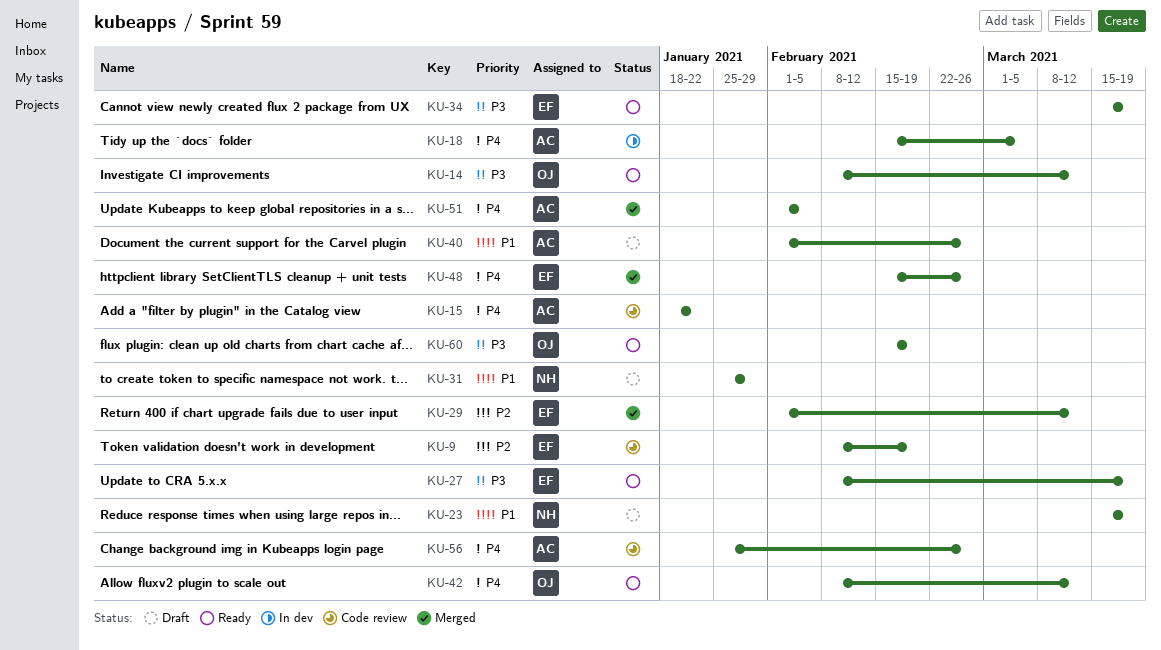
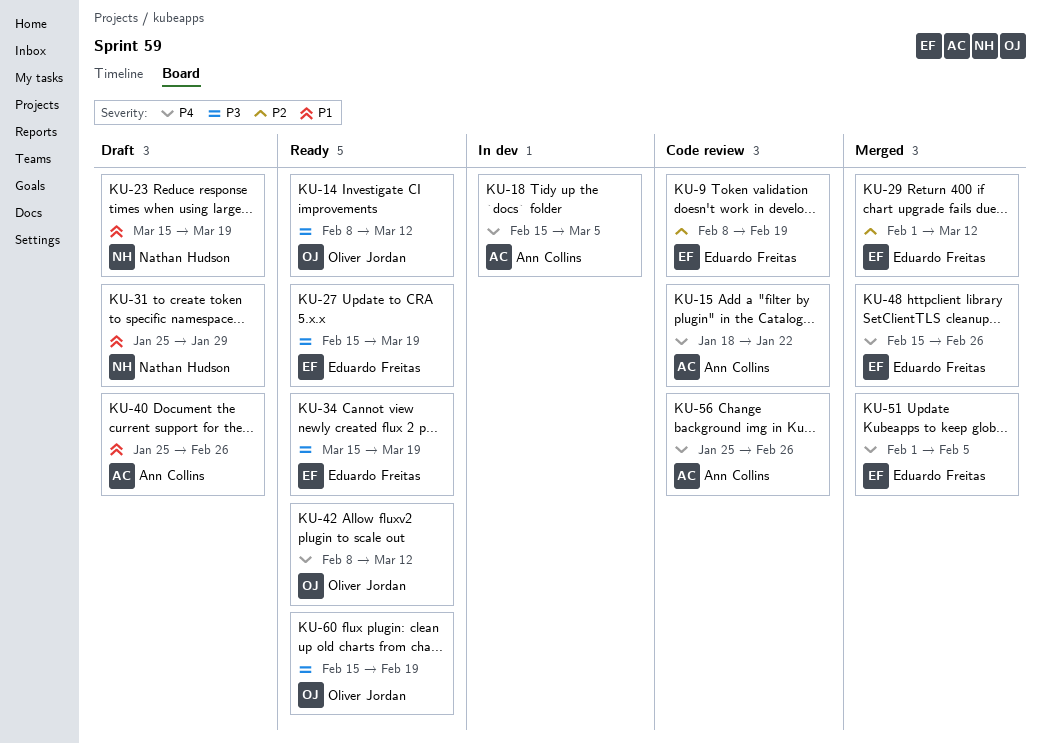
KU-27, start: Feb 8 -> Feb 15
KU-40, start: Feb 1 -> Jan 25
KU-51, owner: Ann Collins -> Eduardo Freitas

